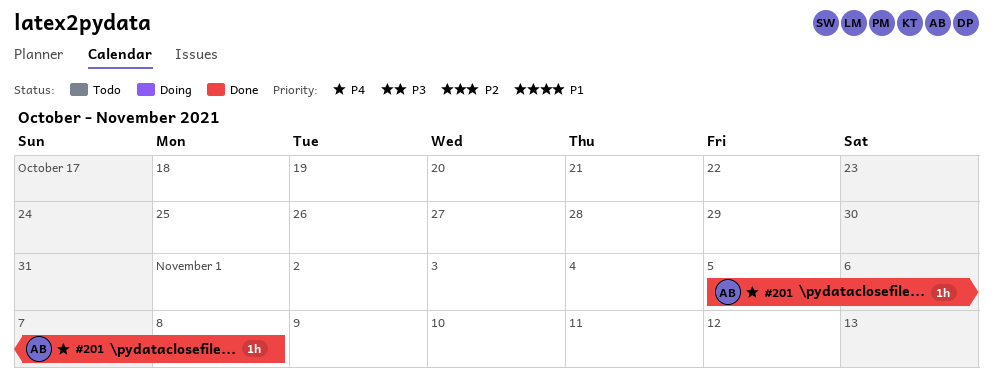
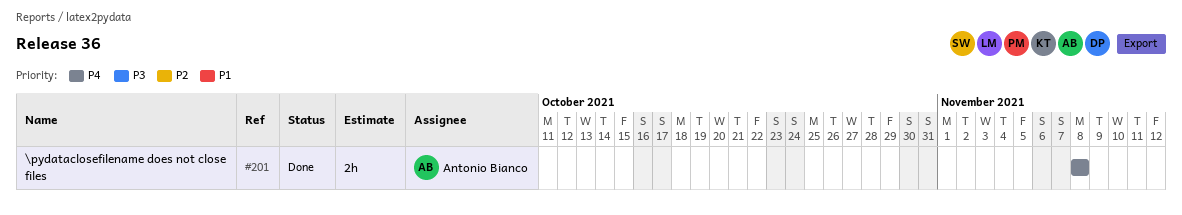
#201, estimate: 1h -> 2h
#201, start: Nov 5 -> Nov 8

